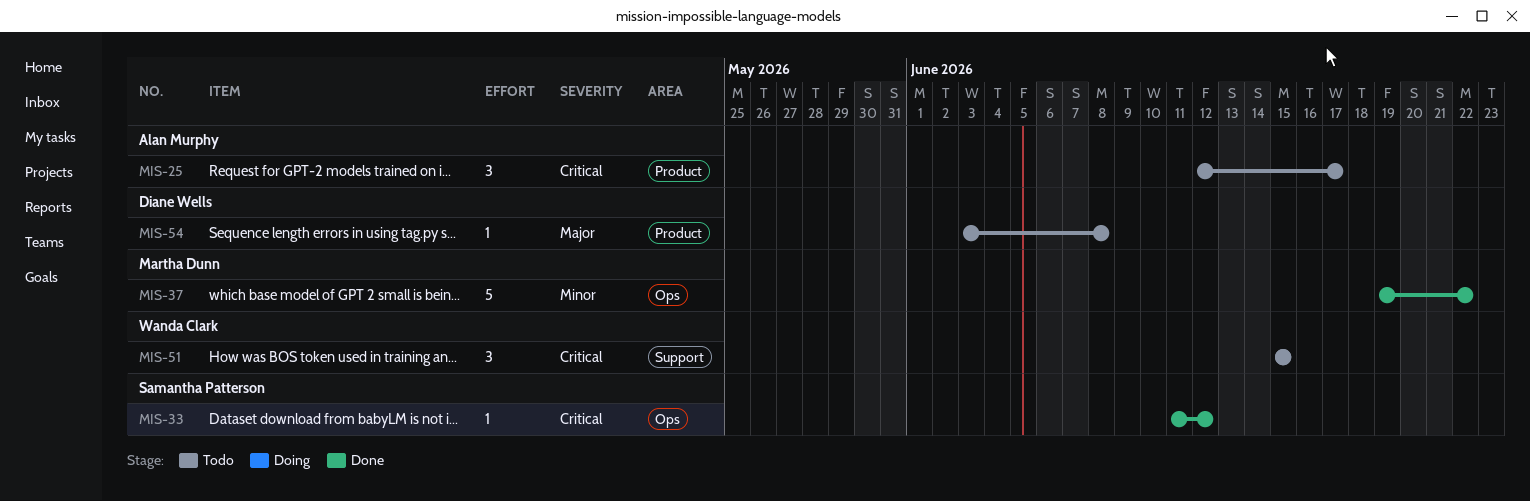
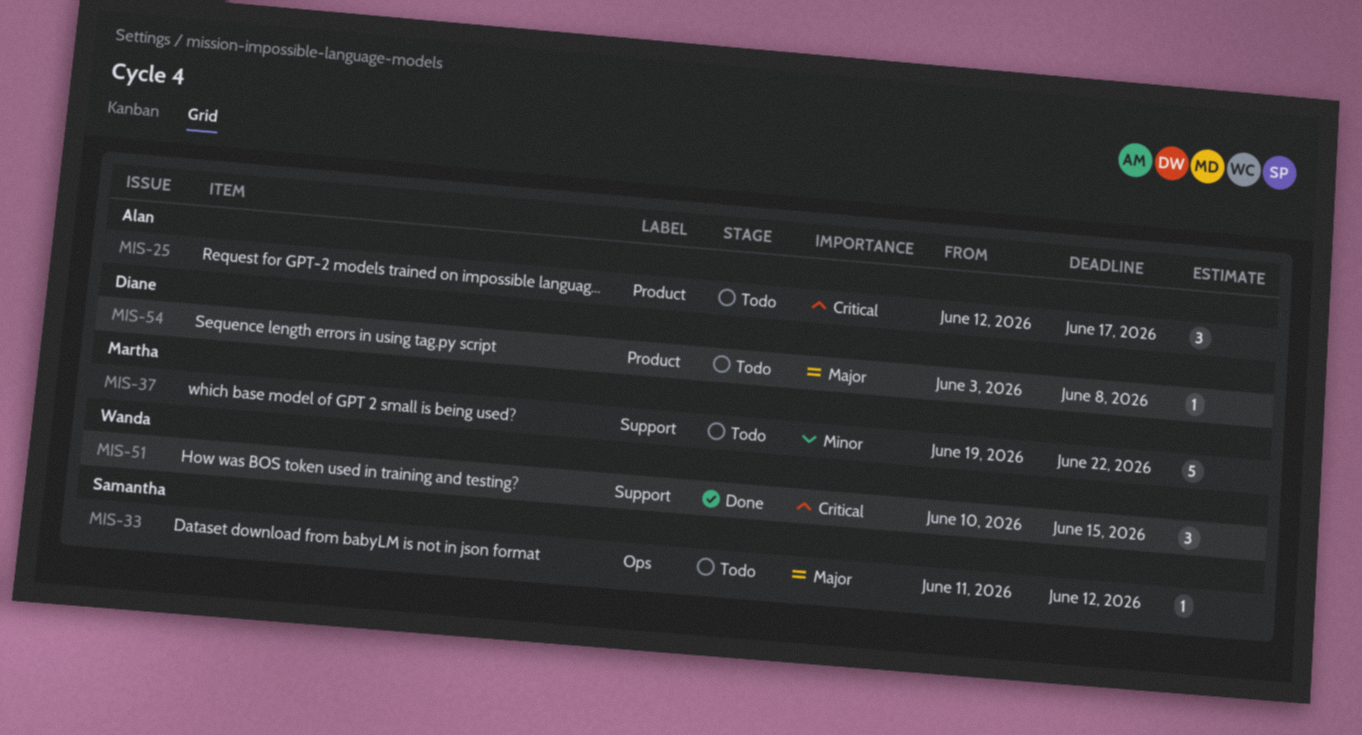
MIS-33, status: Done -> Todo
MIS-33, priority: Critical -> Major
MIS-37, status: Done -> Todo
MIS-37, label: Ops -> Support
MIS-51, status: Todo -> Done
MIS-51, start: Jun 15 -> Jun 10

